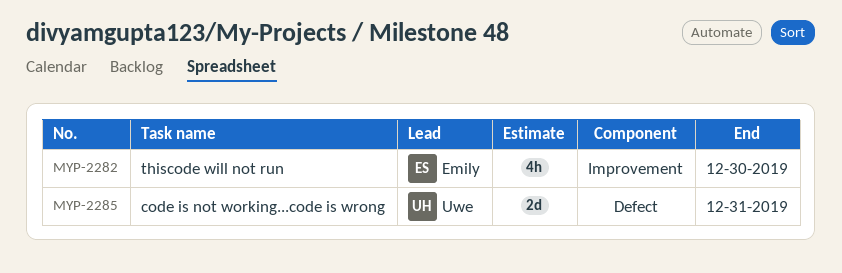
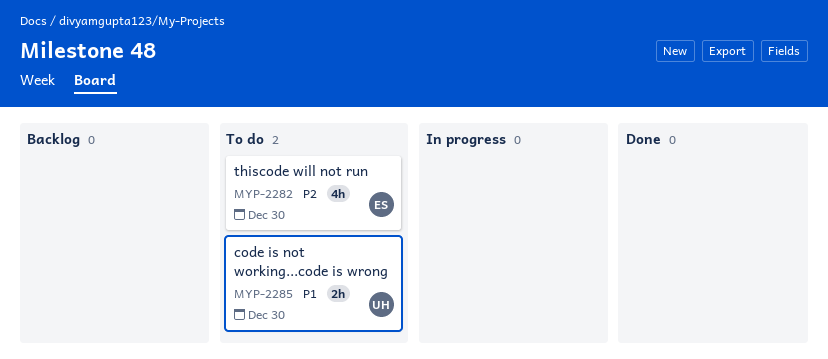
MYP-2285, estimate: 2d -> 2h
MYP-2285, due: Dec 31 -> Dec 30

